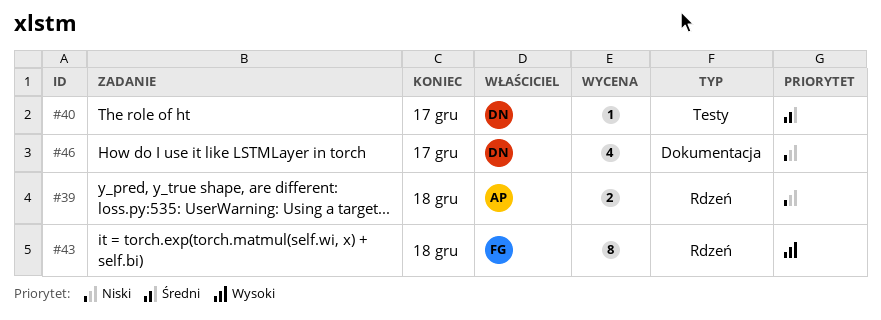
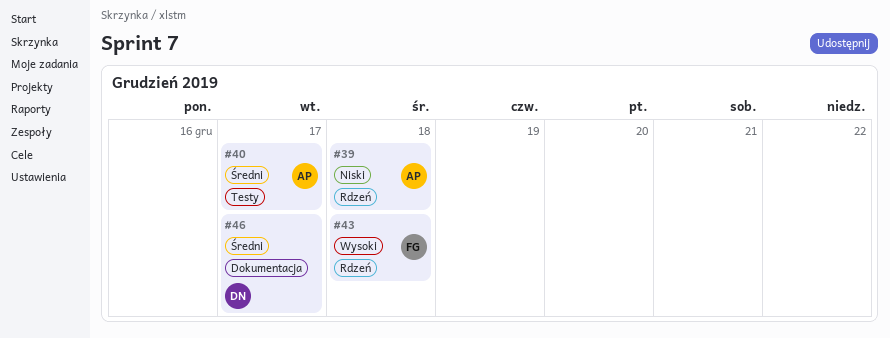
#40, owner: DN -> AP
#46, priority: Niski -> Średni

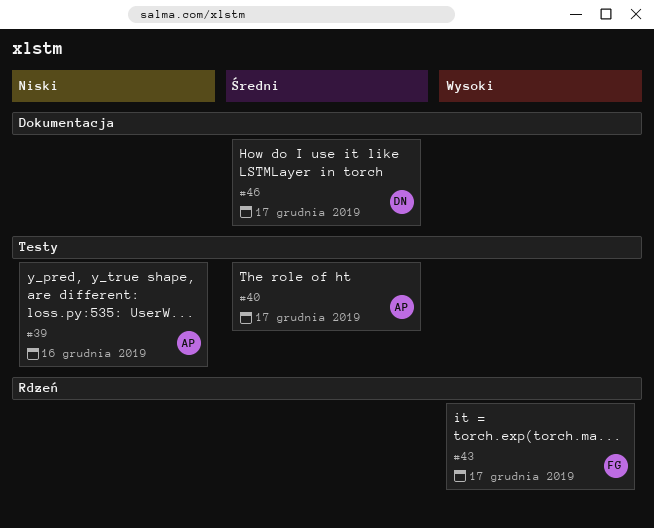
#39, label: Rdzeń -> Testy
#39, due: Dec 18 -> Dec 16
#43, due: Dec 18 -> Dec 17

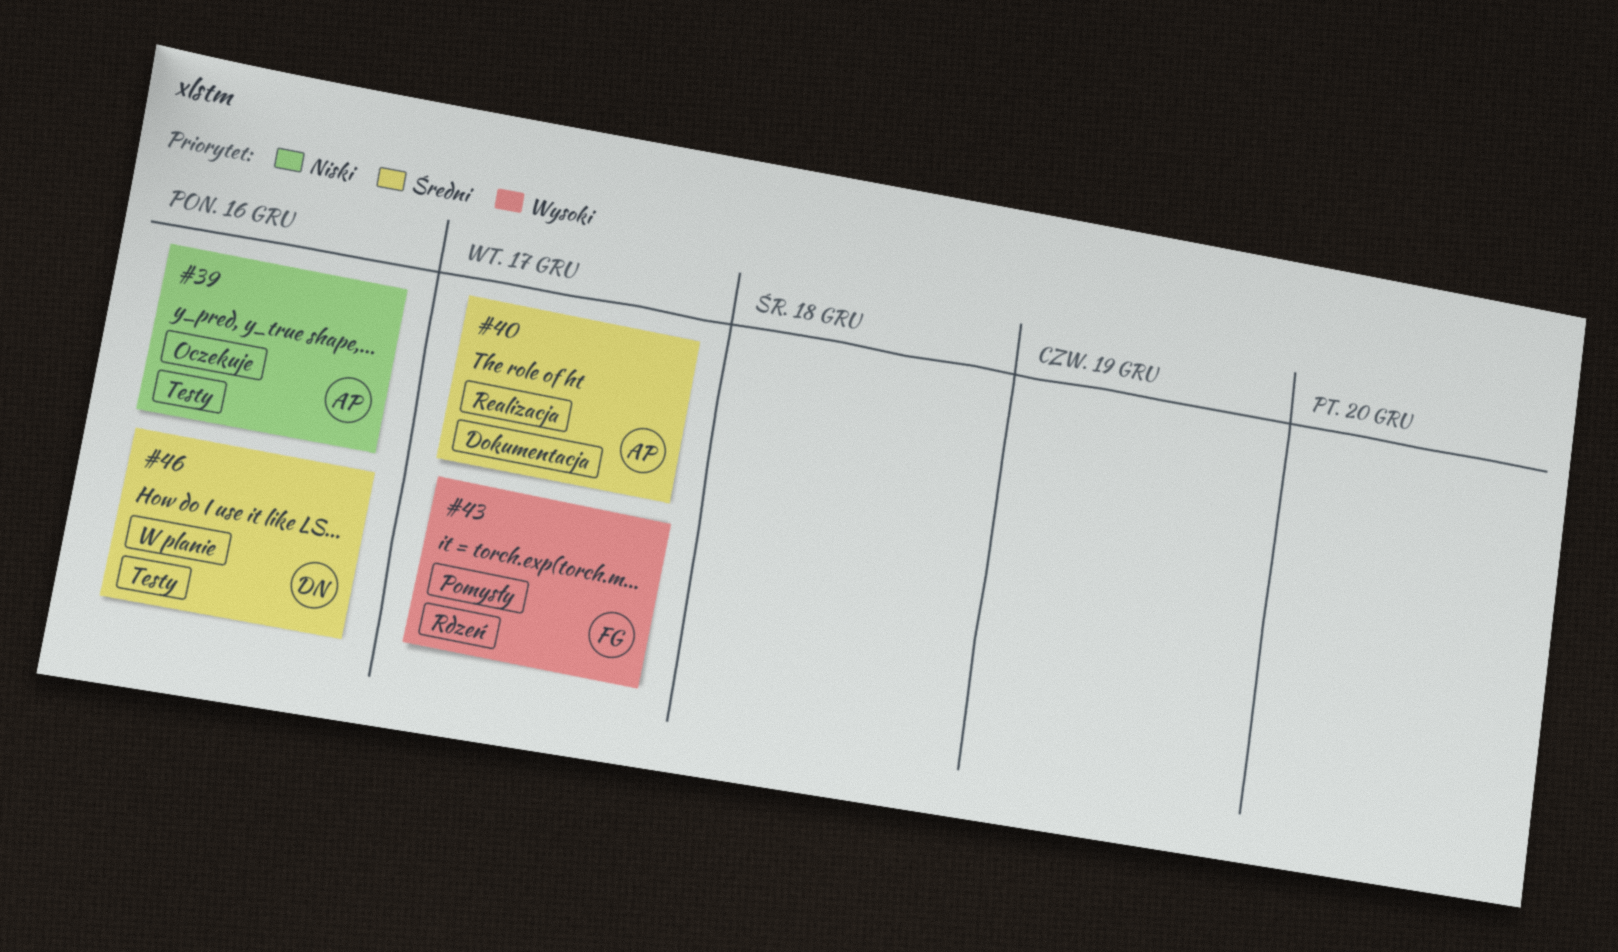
#40, label: Testy -> Dokumentacja
#46, label: Dokumentacja -> Testy
#46, due: Dec 17 -> Dec 16

